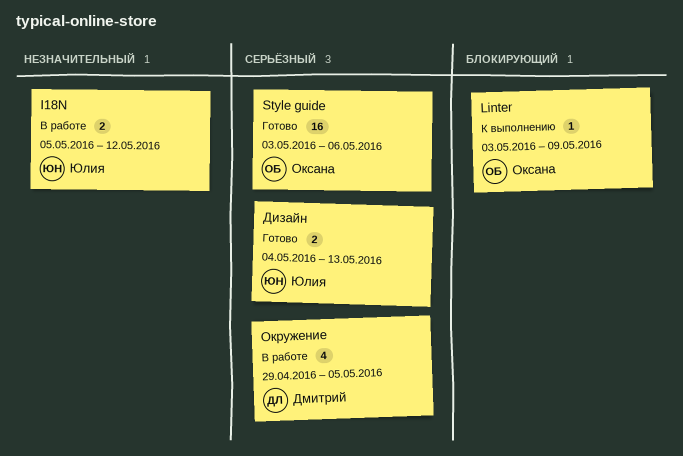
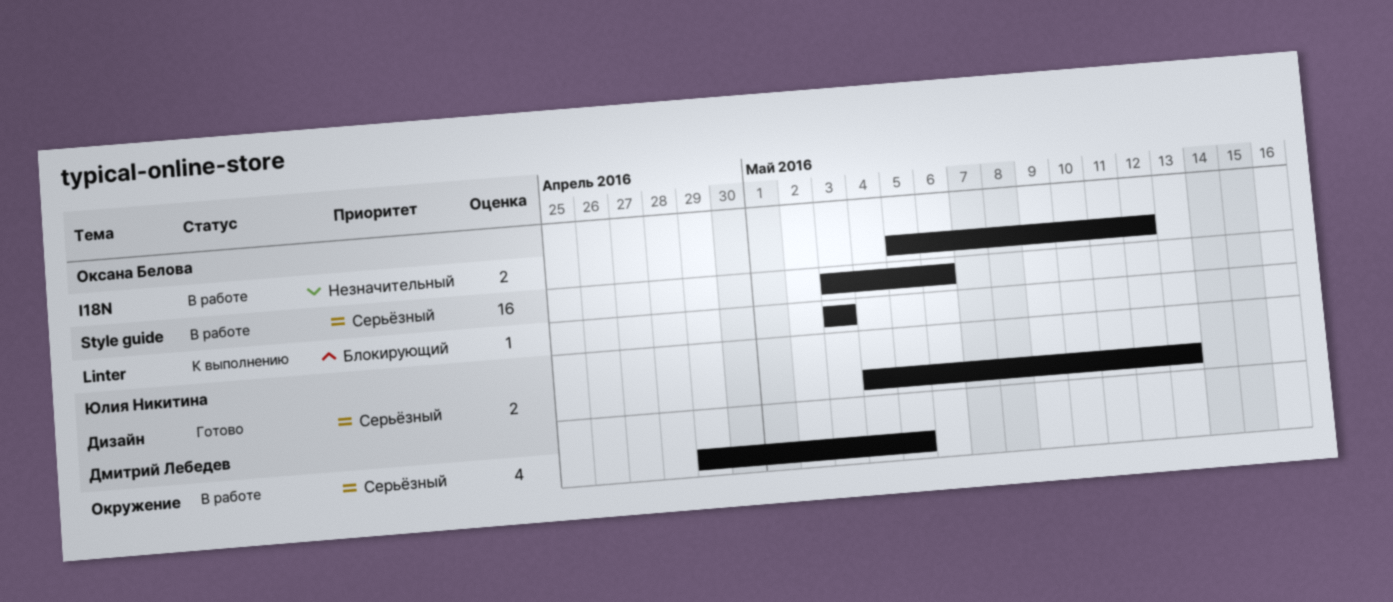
I18N, owner: Юлия Никитина -> Оксана Белова
Linter, due: May 9 -> May 3
Style guide, status: Готово -> В работе

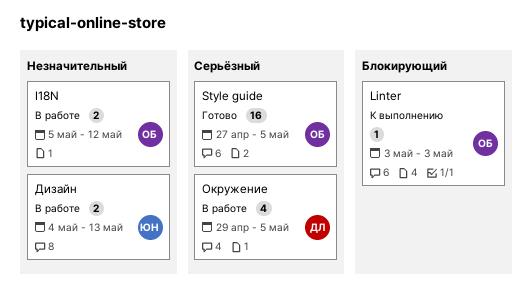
Style guide, status: В работе -> Готово
Style guide, start: May 3 -> Apr 27
Style guide, due: May 6 -> May 5
Дизайн, status: Готово -> В работе
Дизайн, priority: Серьёзный -> Незначительный

